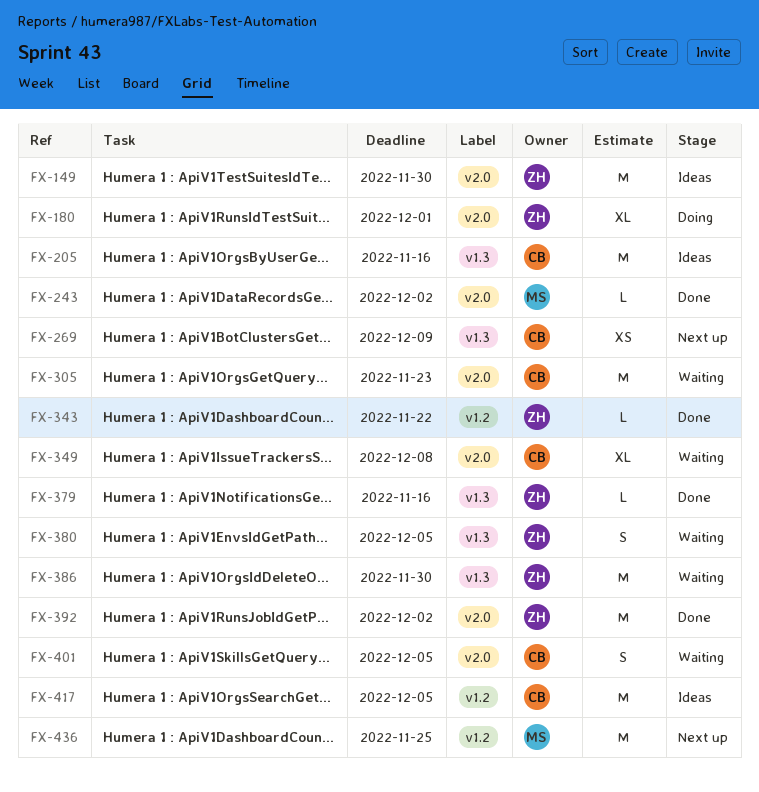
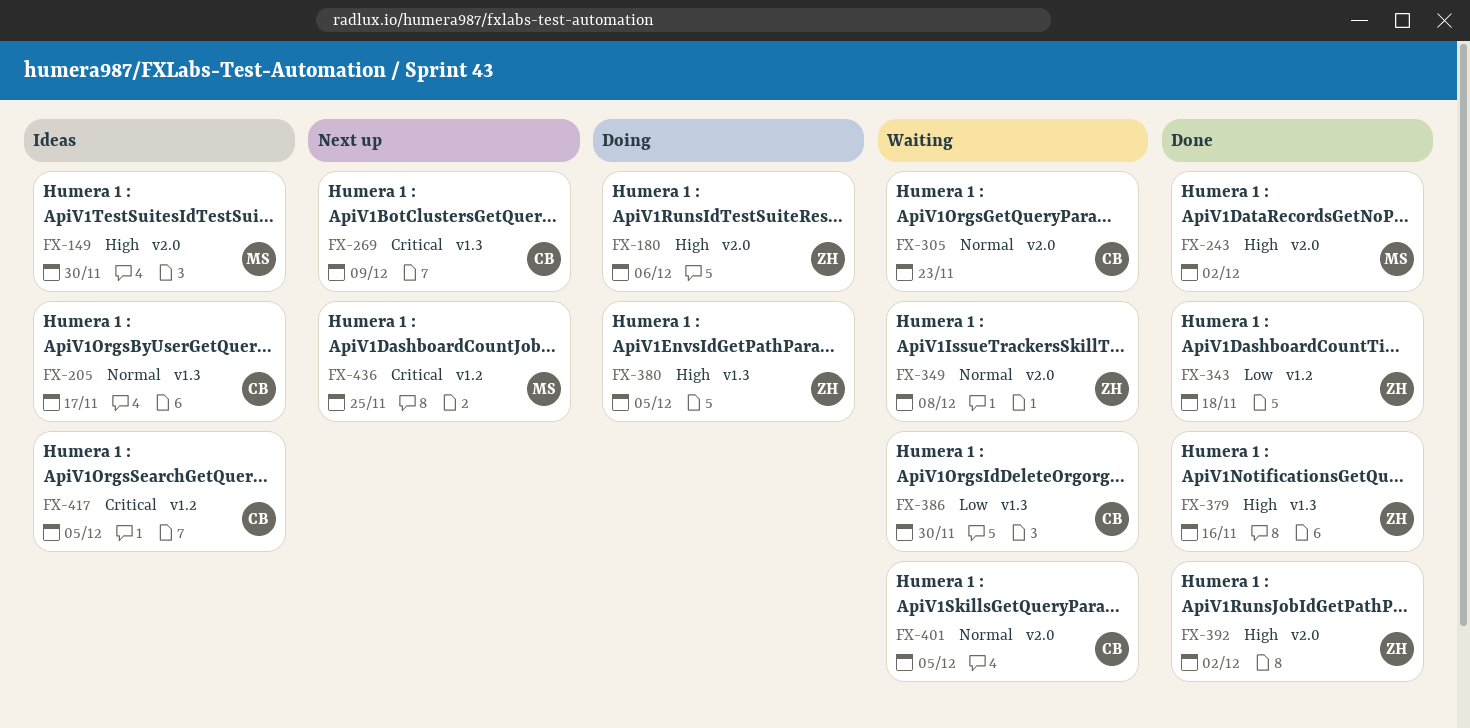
FX-149, owner: ZH -> MS
FX-180, due: Dec 1 -> Dec 6
FX-205, due: Nov 16 -> Nov 17
FX-343, due: Nov 22 -> Nov 18
FX-349, owner: CB -> ZH
FX-380, status: Waiting -> Doing
FX-386, owner: ZH -> CB

